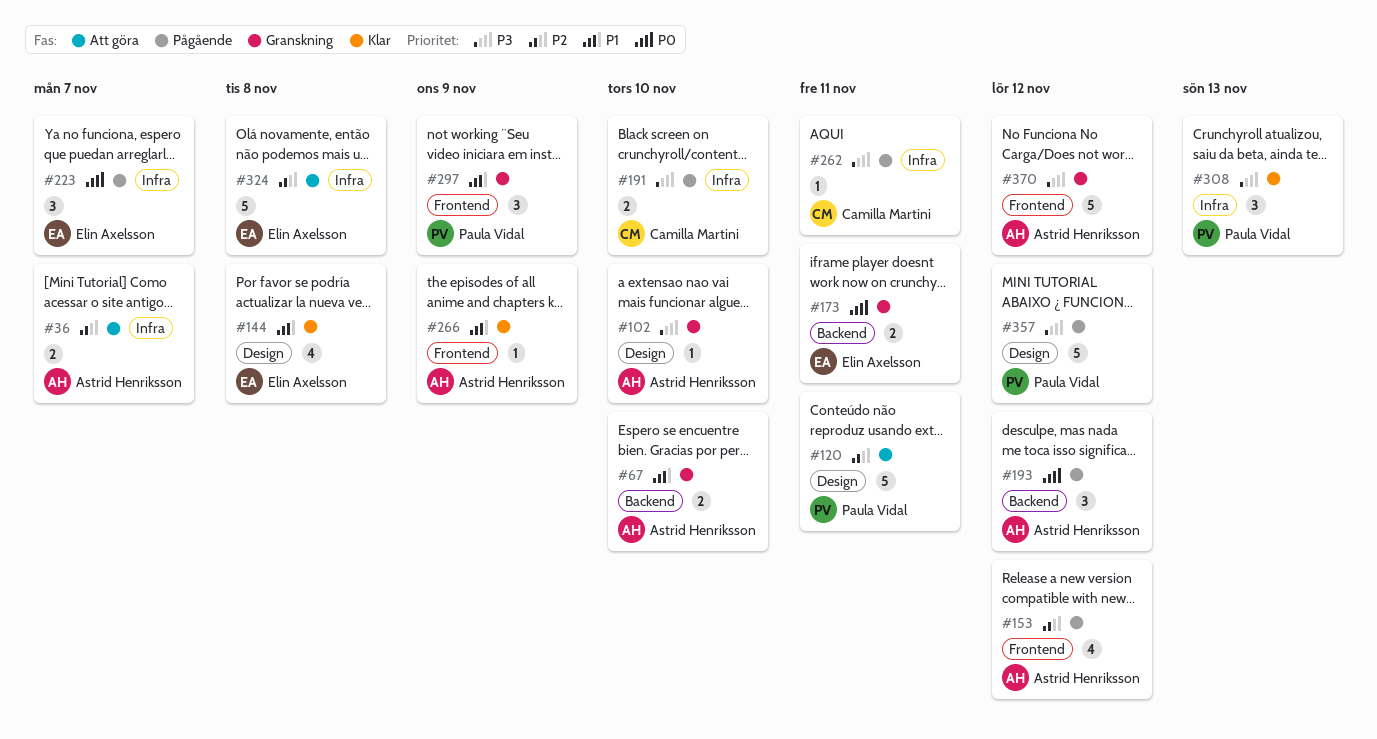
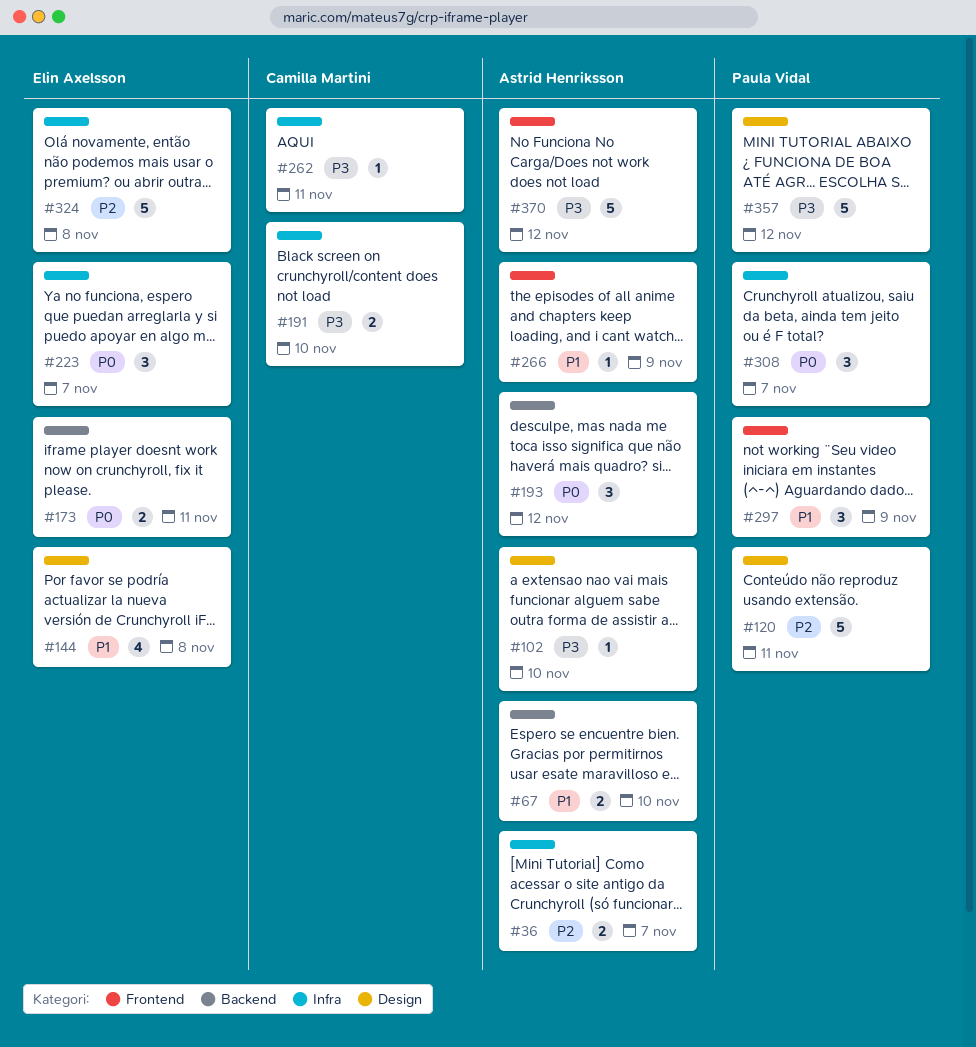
#153: present -> none
#308, priority: P3 -> P0
#308, due: Nov 13 -> Nov 7

